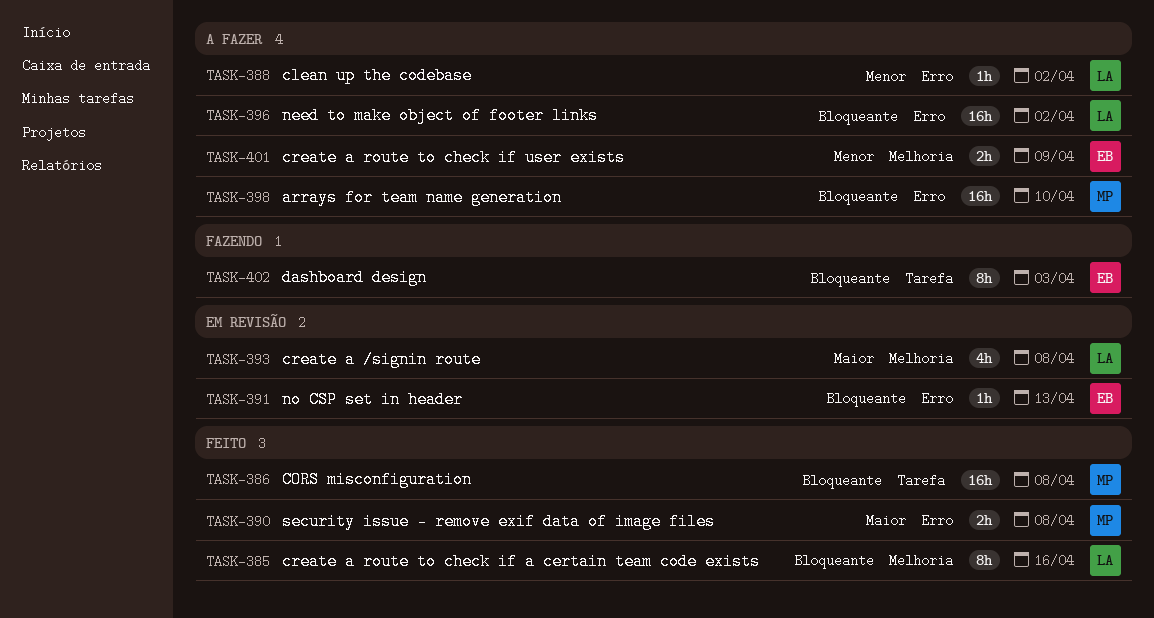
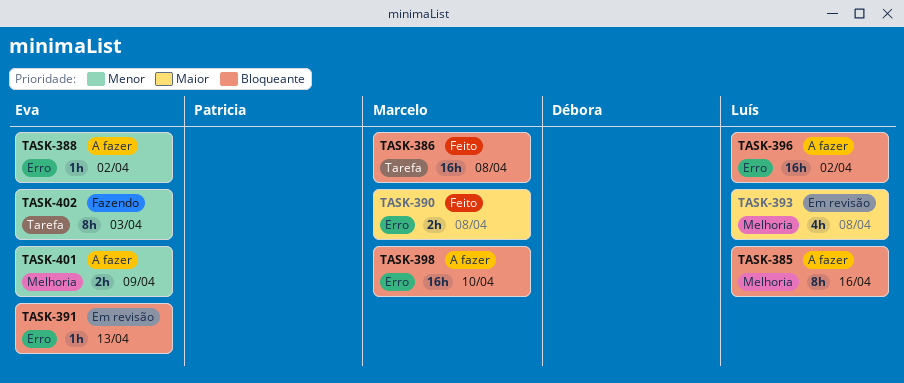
TASK-385, status: Feito -> A fazer
TASK-388, owner: Luís -> Eva
TASK-402, priority: Bloqueante -> Menor

